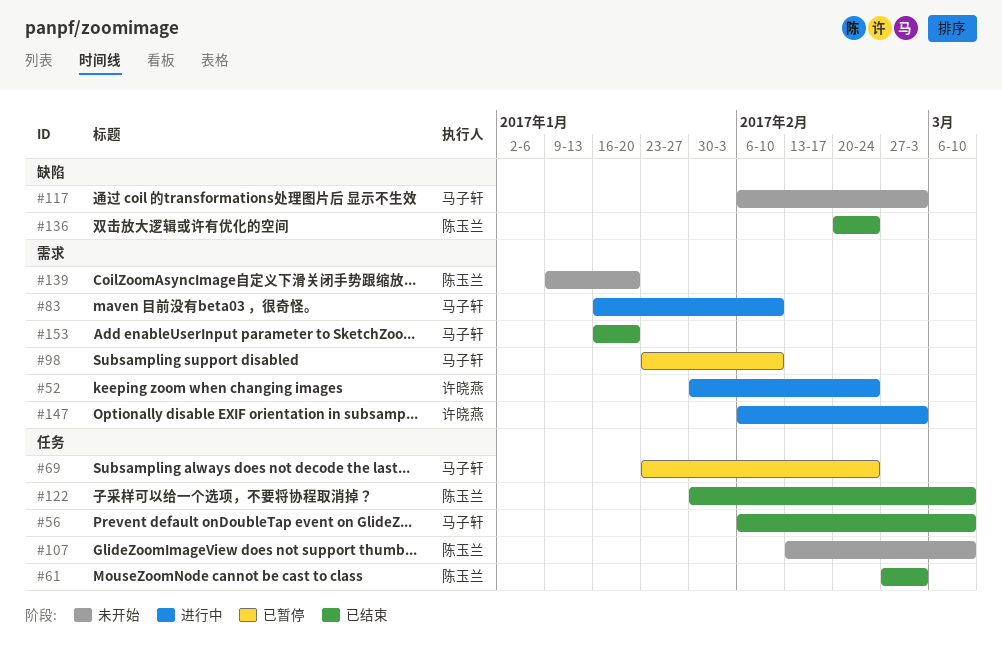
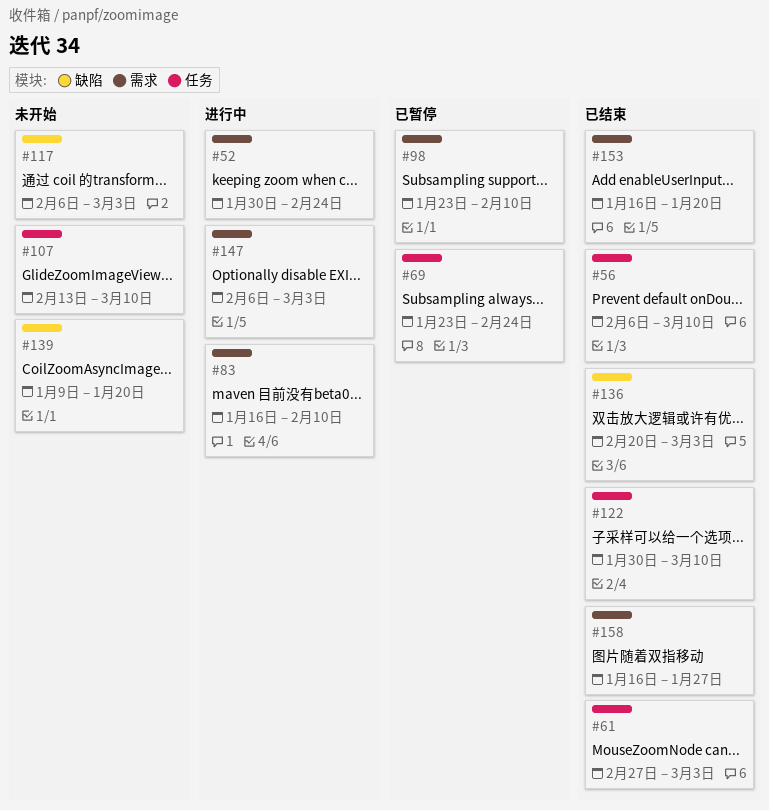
#136, due: Feb 24 -> Mar 3
#139, label: 需求 -> 缺陷
#158: none -> present

